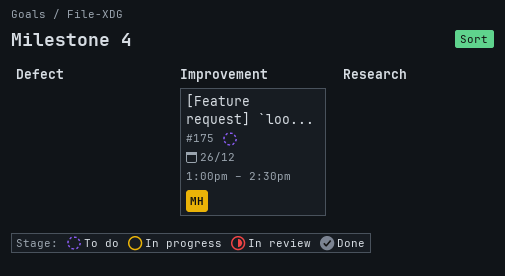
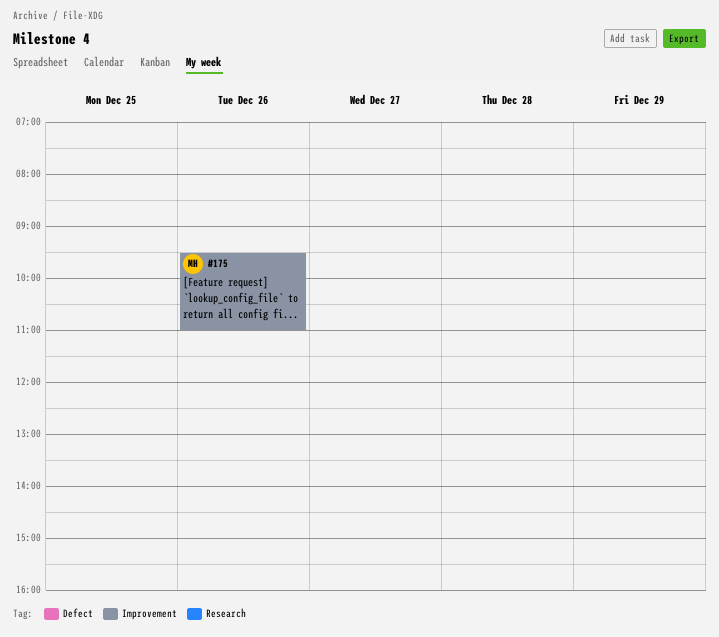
#175, begins: 13:00 -> 09:30
#175, ends: 14:30 -> 11:00

